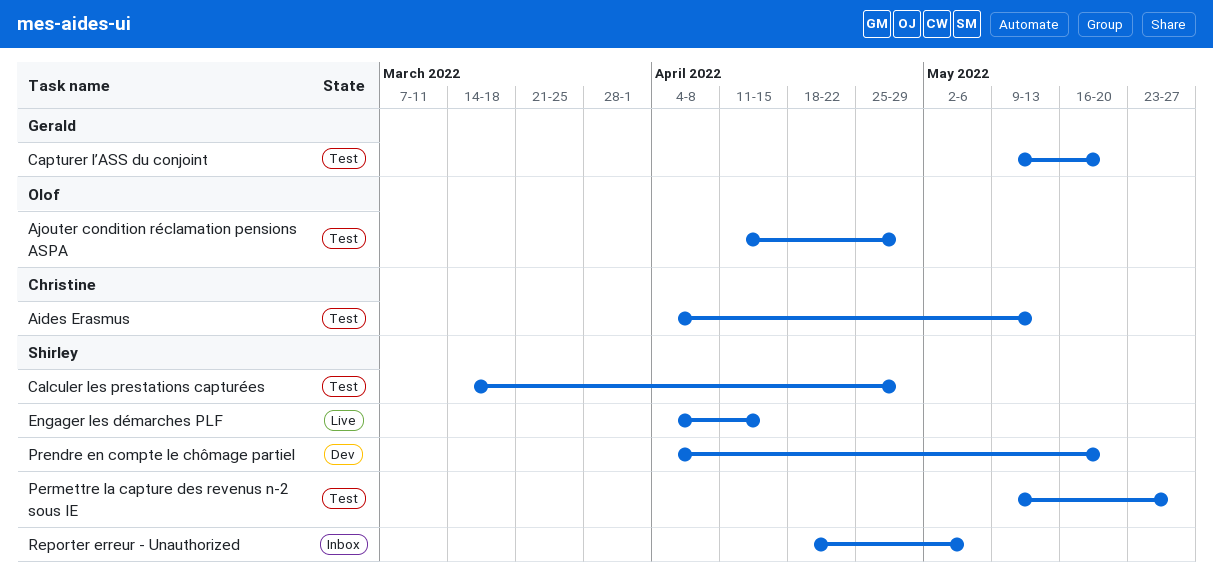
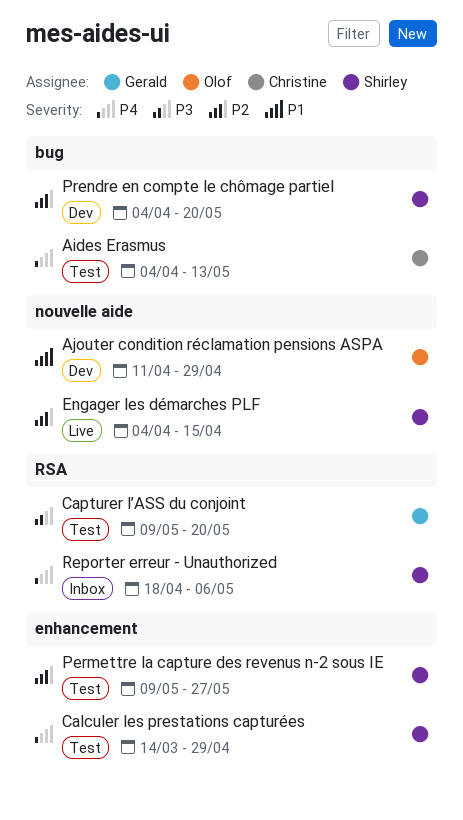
Ajouter condition réclamation pensions ASPA, status: Test -> Dev

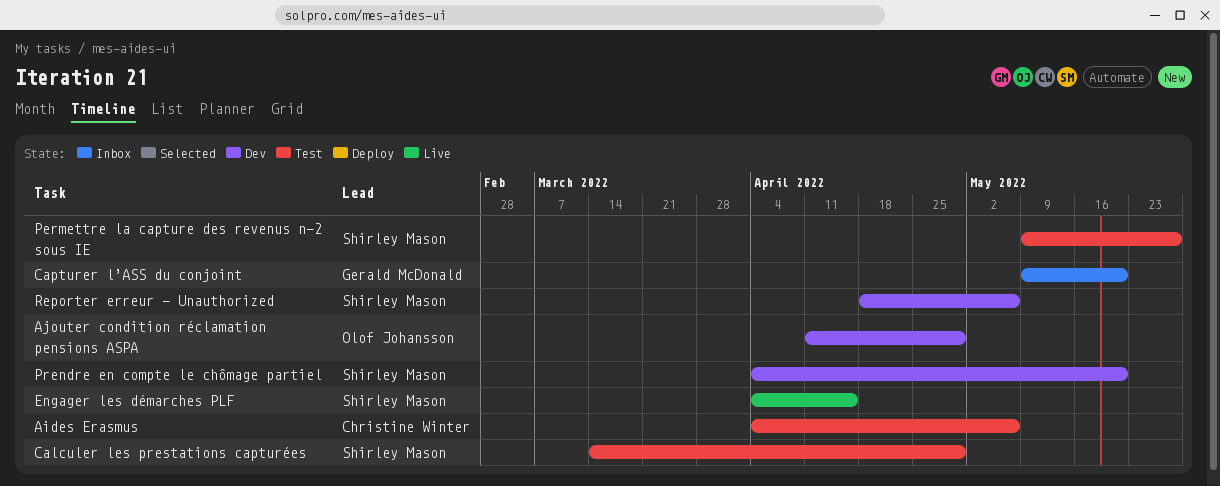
Aides Erasmus, due: May 13 -> May 6
Capturer l’ASS du conjoint, status: Test -> Inbox
Reporter erreur - Unauthorized, status: Inbox -> Dev

